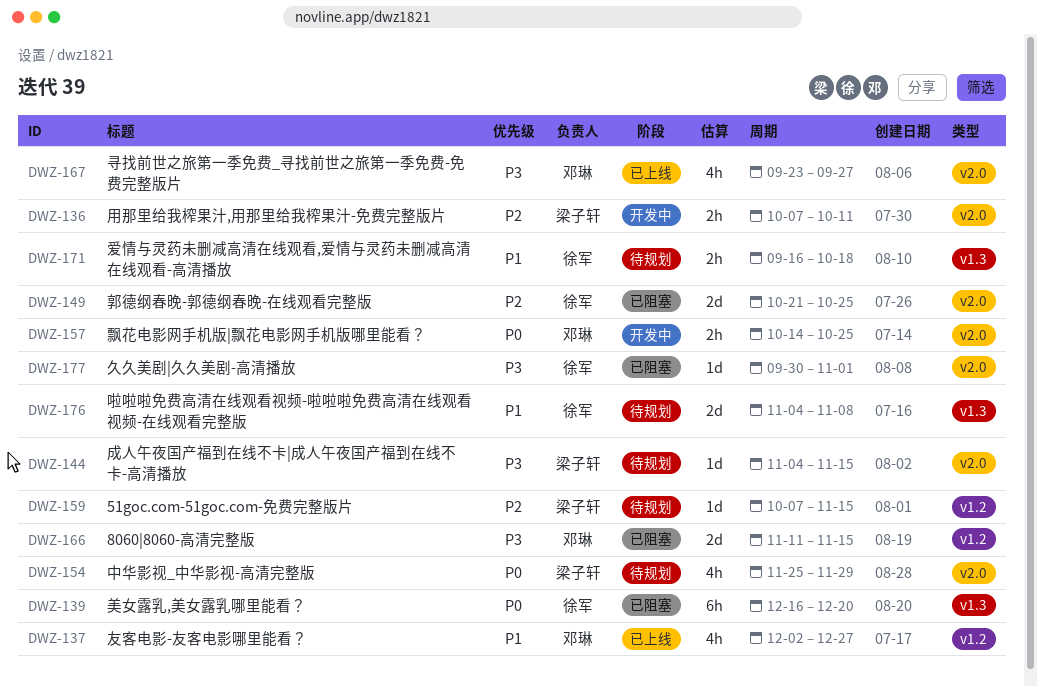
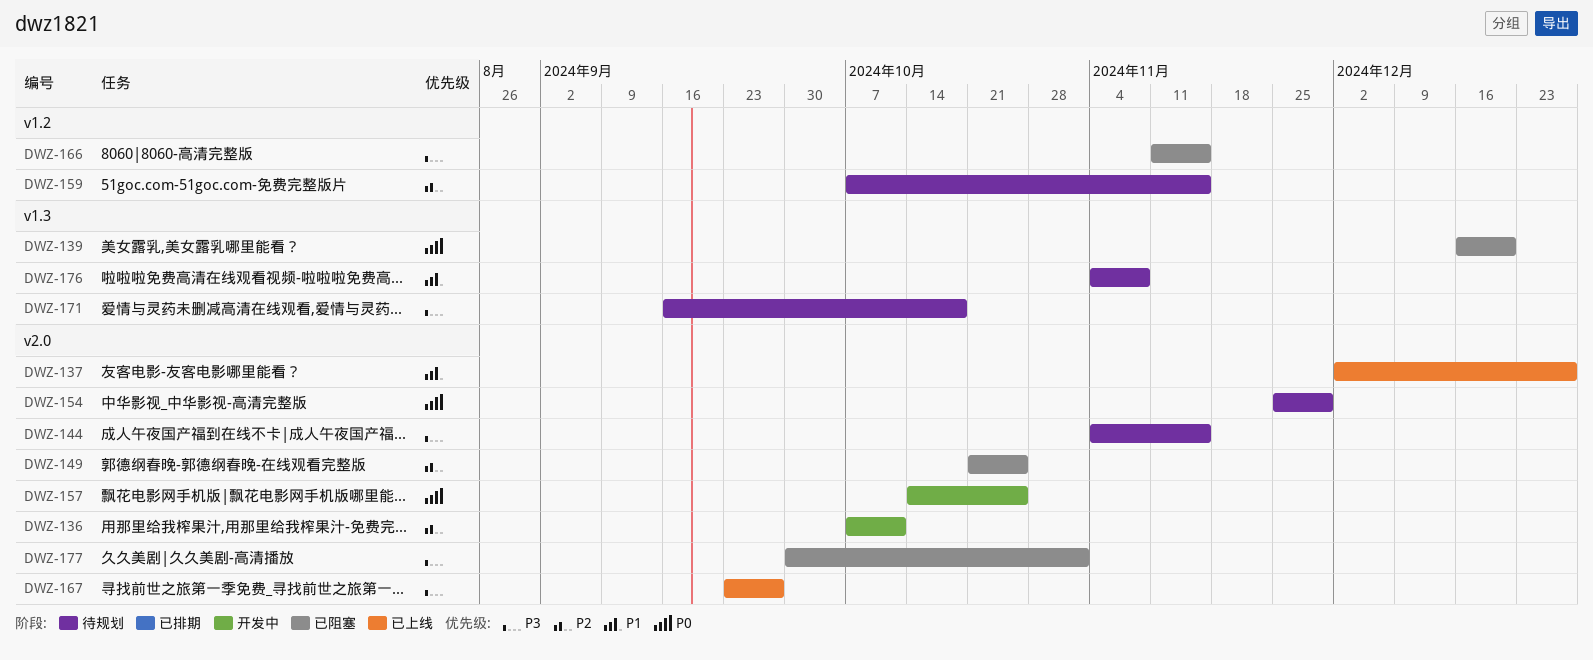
DWZ-137, label: v1.2 -> v2.0
DWZ-171, priority: P1 -> P3

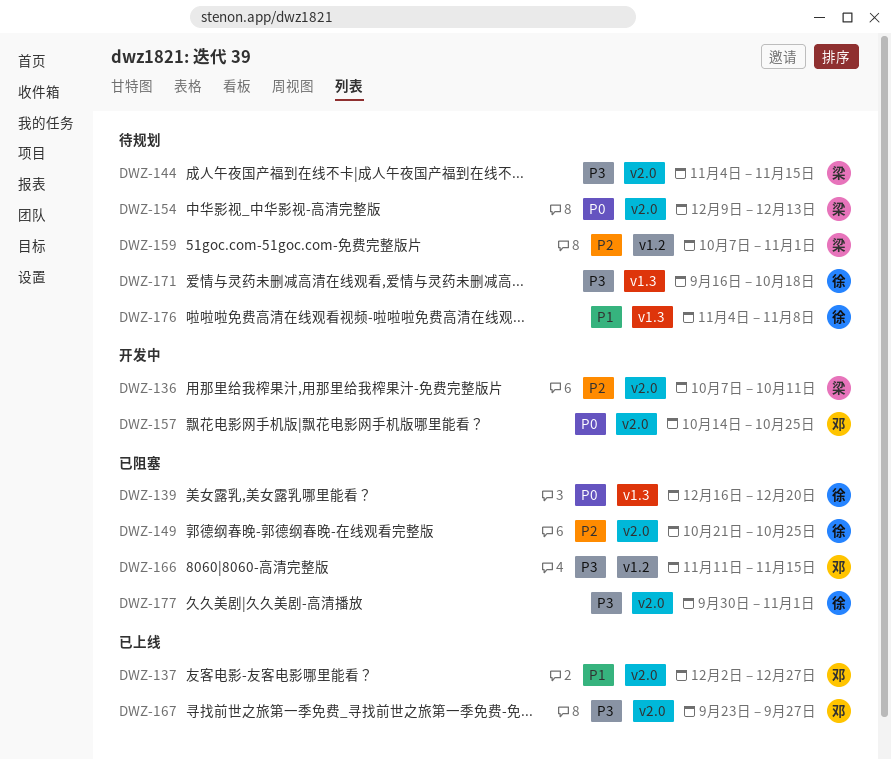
DWZ-154, start: Nov 25 -> Dec 9
DWZ-154, due: Nov 29 -> Dec 13
DWZ-159, due: Nov 15 -> Nov 1

